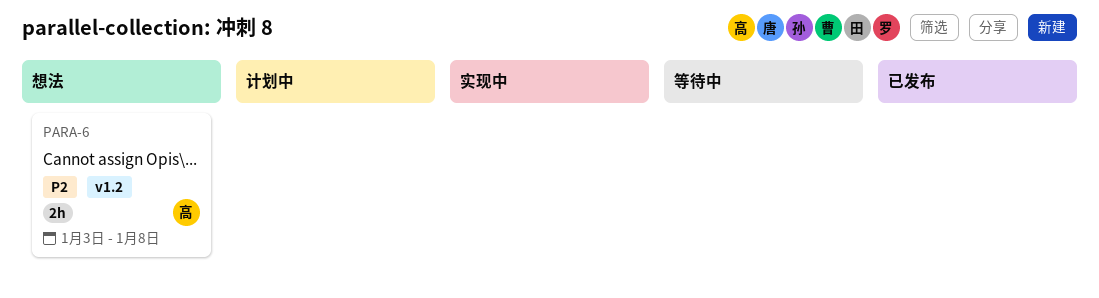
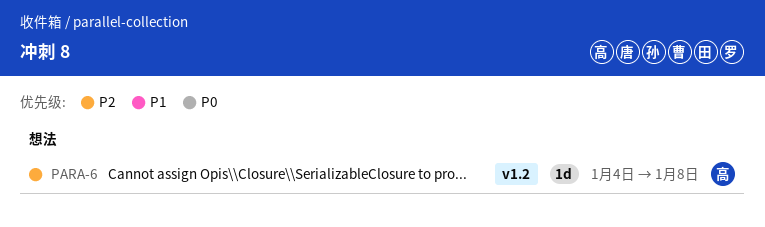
PARA-6, estimate: 2h -> 1d
PARA-6, start: Jan 3 -> Jan 4

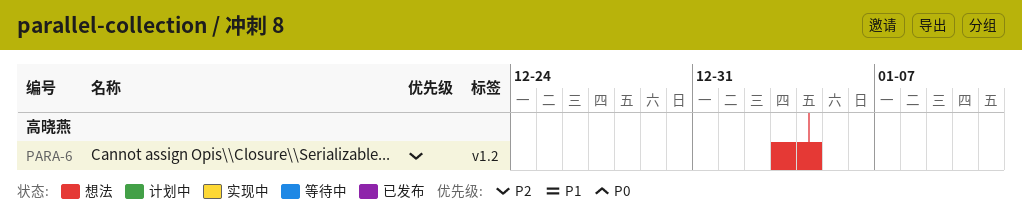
PARA-6, start: Jan 4 -> Jan 3
PARA-6, due: Jan 8 -> Jan 4

